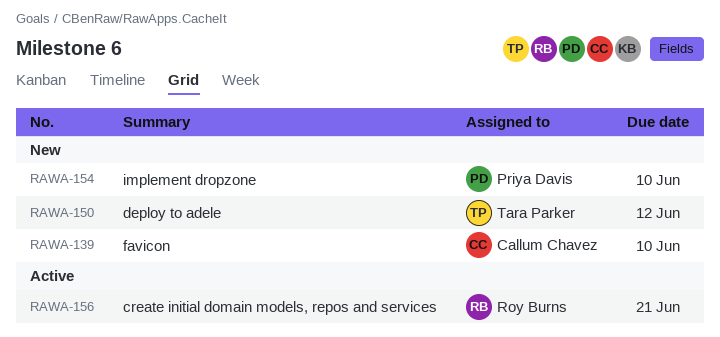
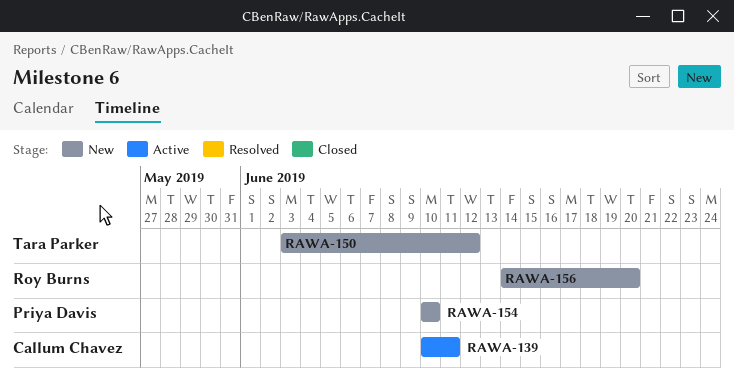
RAWA-139, status: New -> Active
RAWA-139, due: Jun 10 -> Jun 11
RAWA-156, status: Active -> New
RAWA-156, due: Jun 21 -> Jun 20

